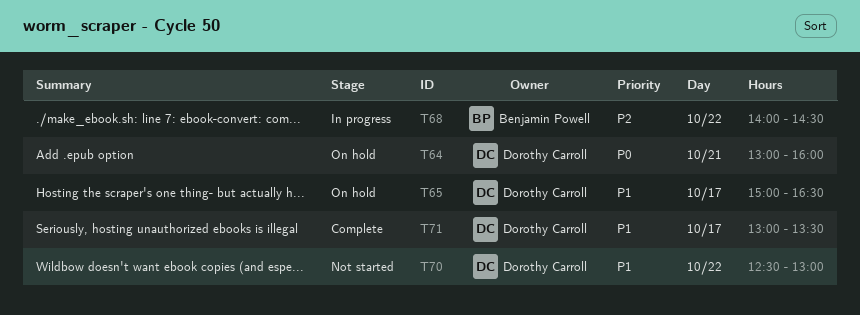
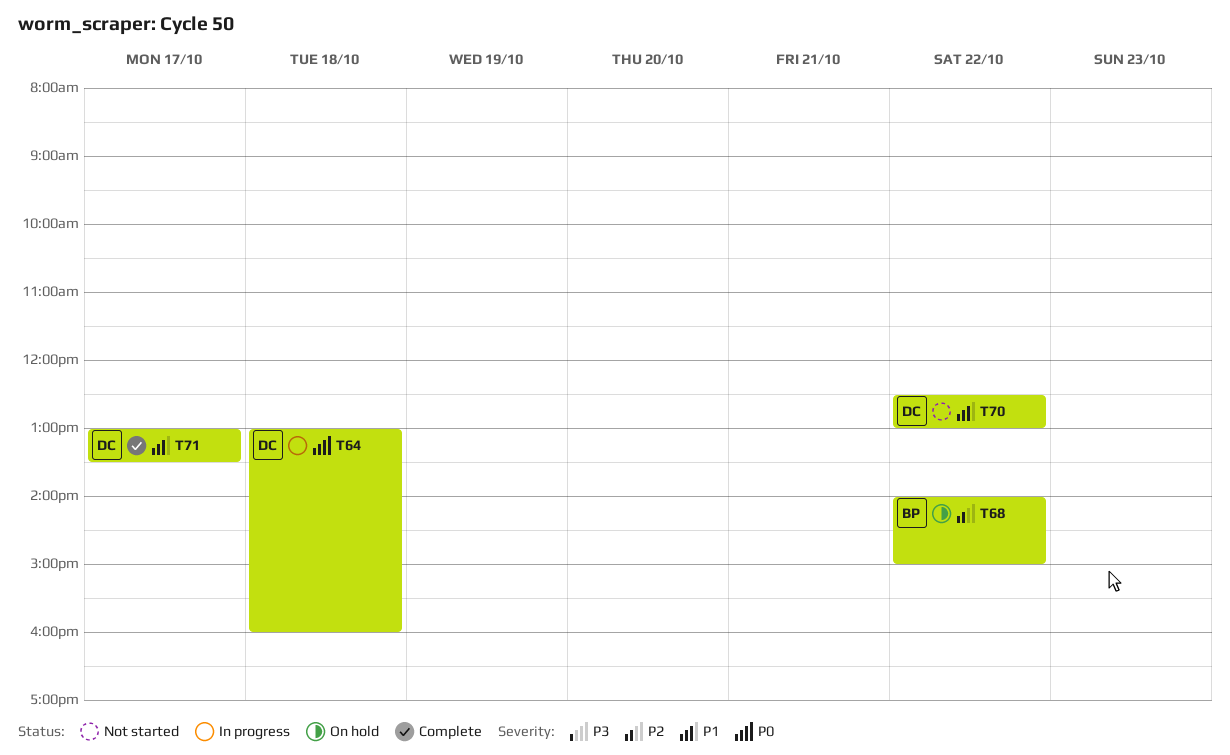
T64, status: On hold -> In progress
T64, day: Oct 21 -> Oct 18
T65: present -> none
T68, status: In progress -> On hold
T68, ends: 14:30 -> 15:00

